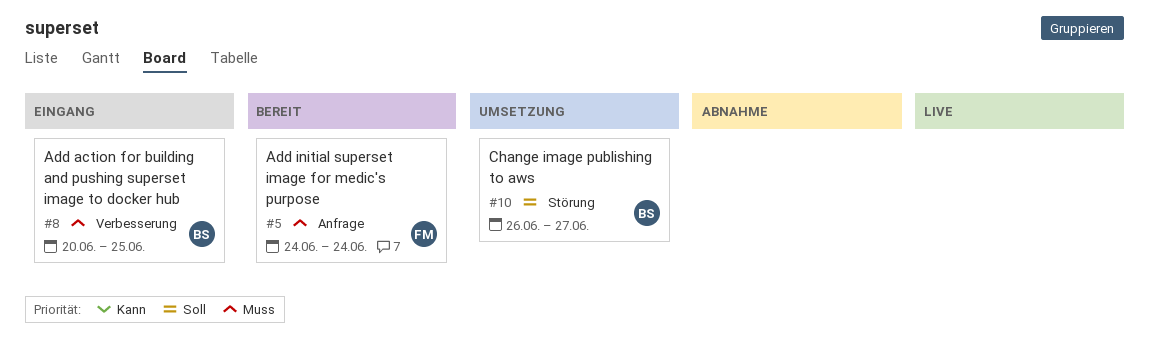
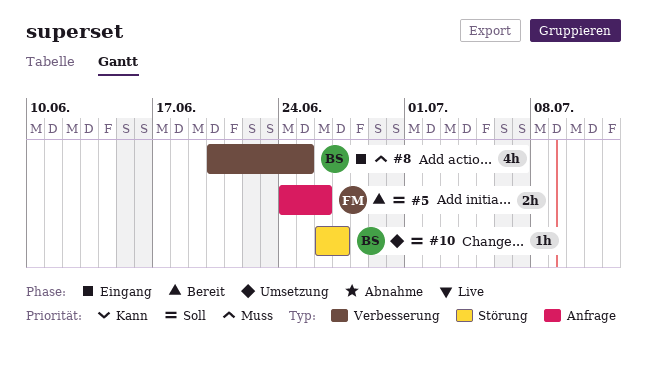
#5, priority: Muss -> Soll
#5, due: Jun 24 -> Jun 26

